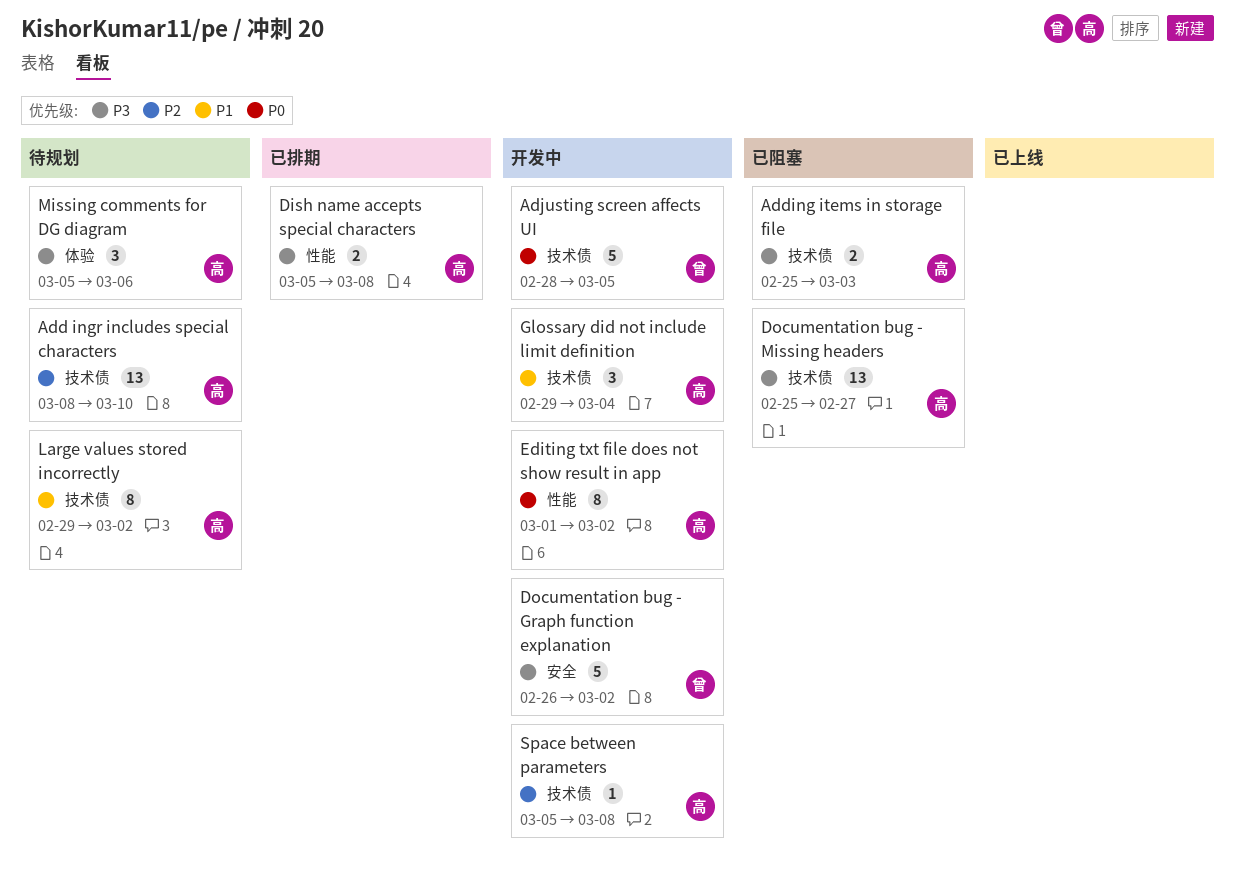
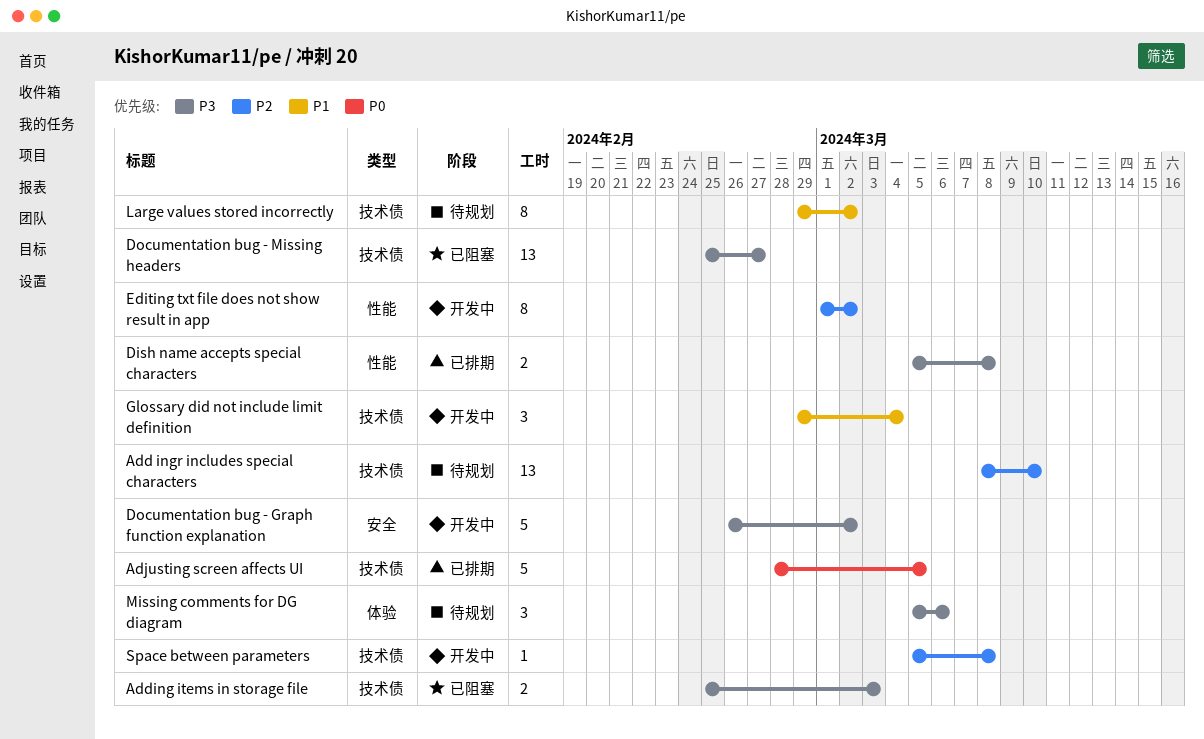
Adjusting screen affects UI, status: 开发中 -> 已排期
Editing txt file does not show result in app, priority: P0 -> P2

